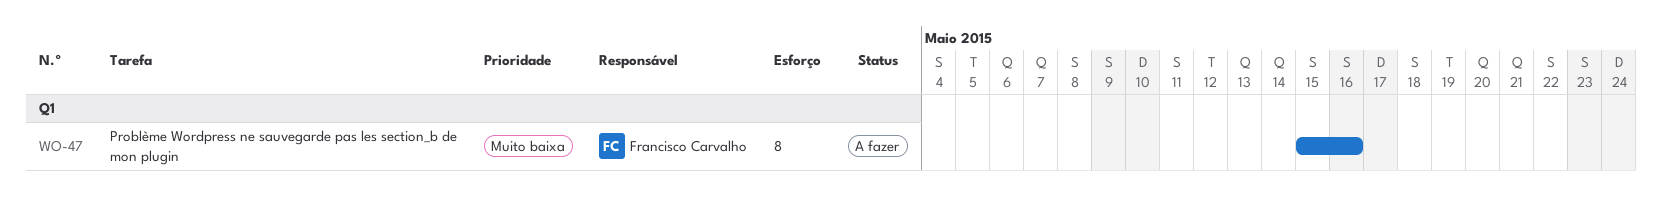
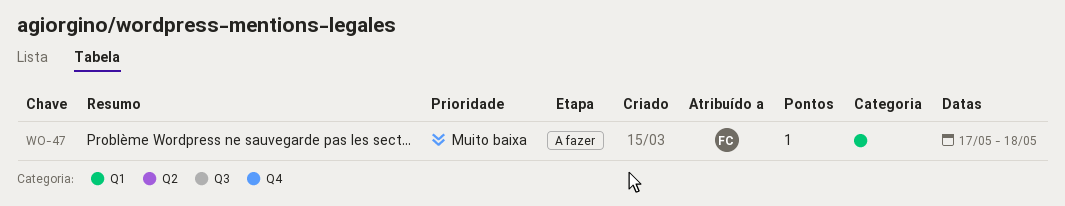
WO-47, estimate: 8 -> 1
WO-47, start: May 15 -> May 17
WO-47, due: May 16 -> May 18

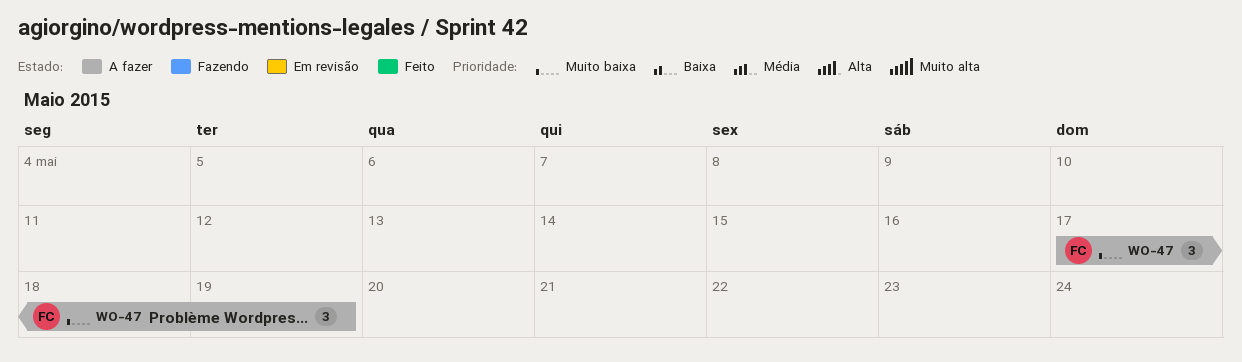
WO-47, estimate: 1 -> 3
WO-47, due: May 18 -> May 19

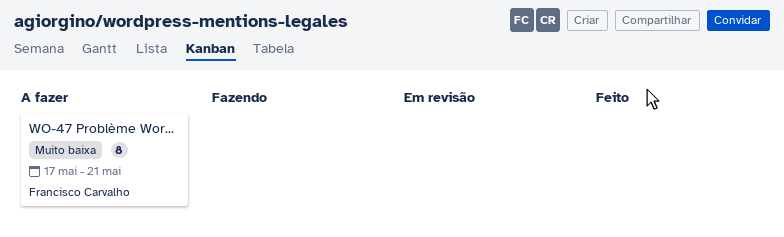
WO-47, estimate: 3 -> 8
WO-47, due: May 19 -> May 21

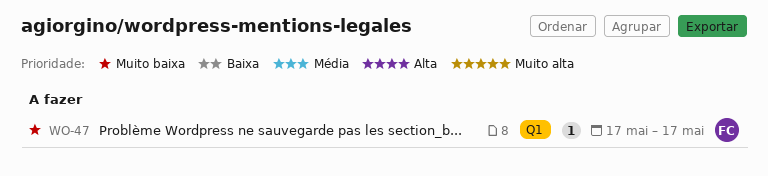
WO-47, estimate: 8 -> 1
WO-47, due: May 21 -> May 17

